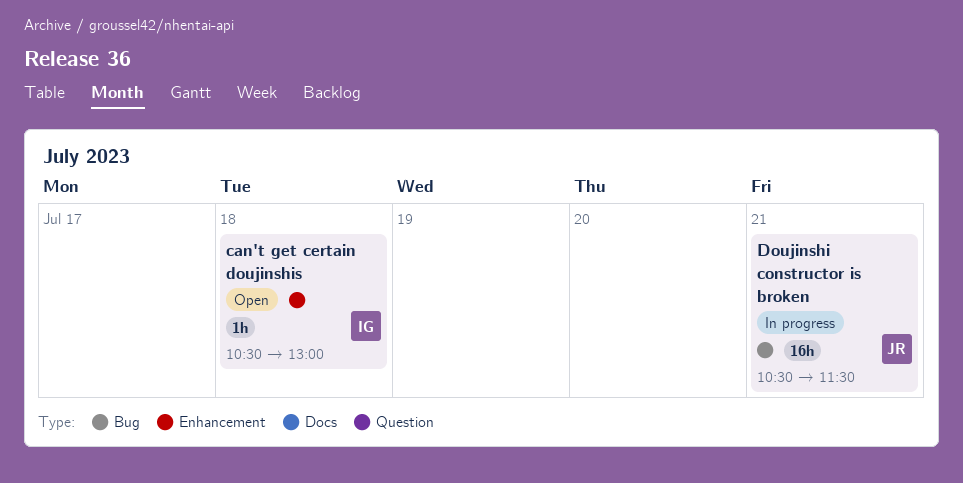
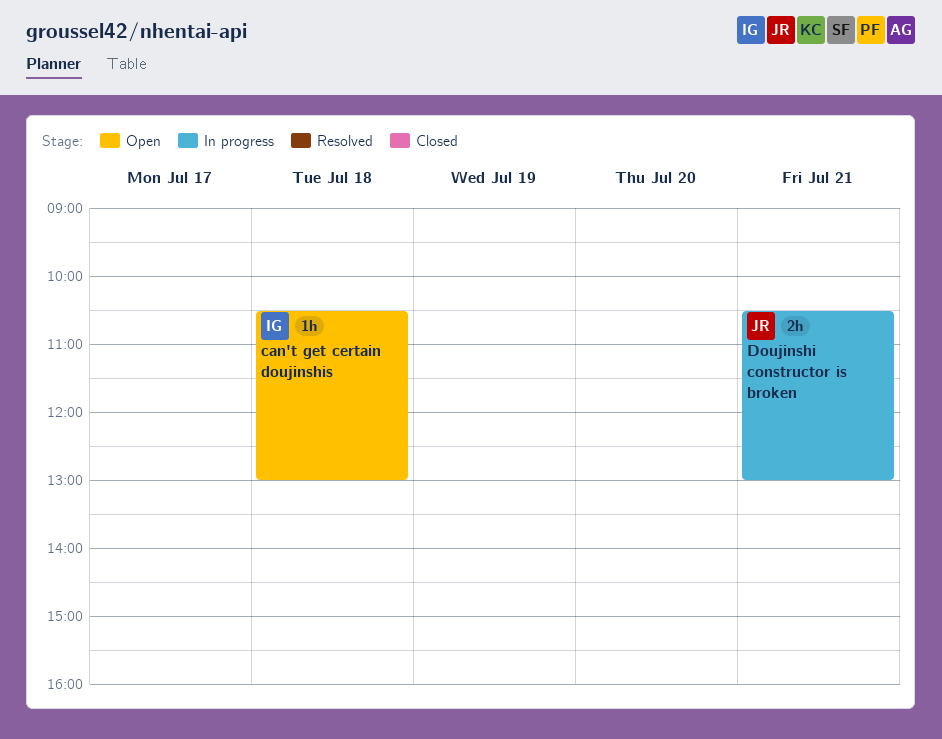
Doujinshi constructor is broken, estimate: 16h -> 2h
Doujinshi constructor is broken, ends: 11:30 -> 13:00

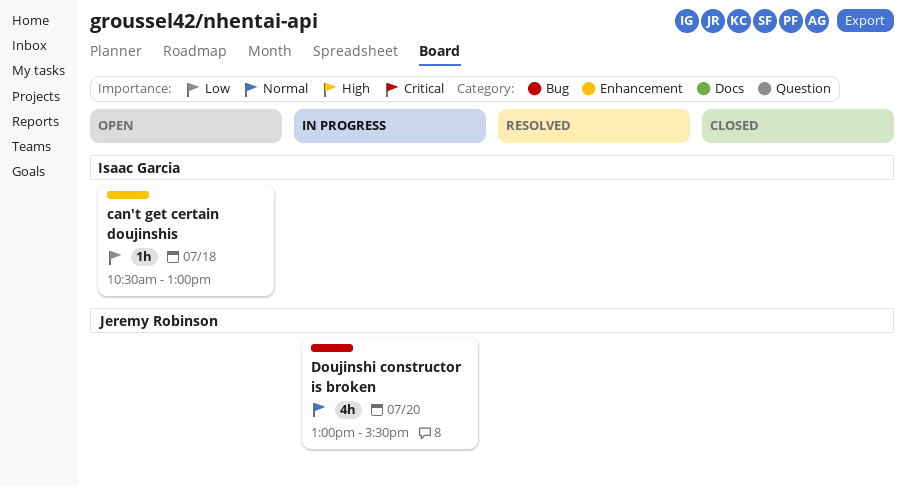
Doujinshi constructor is broken, estimate: 2h -> 4h
Doujinshi constructor is broken, day: Jul 21 -> Jul 20
Doujinshi constructor is broken, begins: 10:30 -> 13:00
Doujinshi constructor is broken, ends: 13:00 -> 15:30

